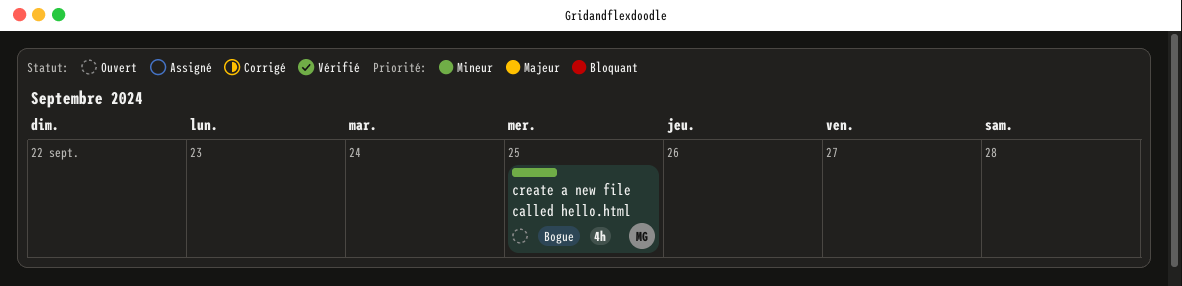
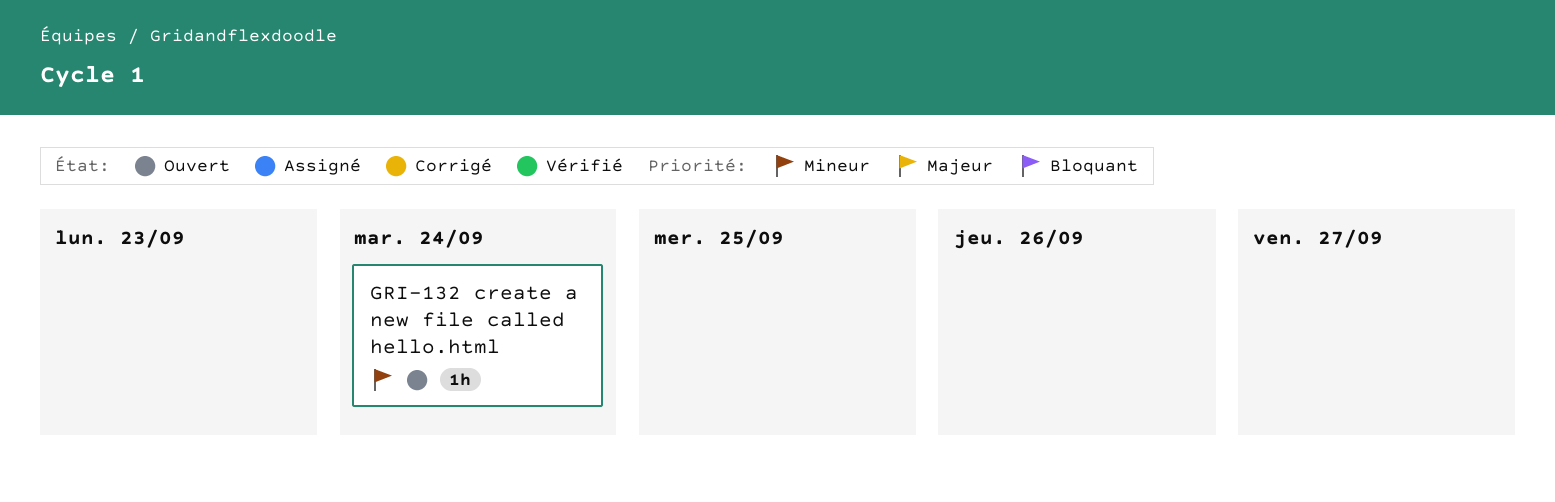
create a new file called hello.html, estimate: 4h -> 1h
create a new file called hello.html, due: Sep 25 -> Sep 24

